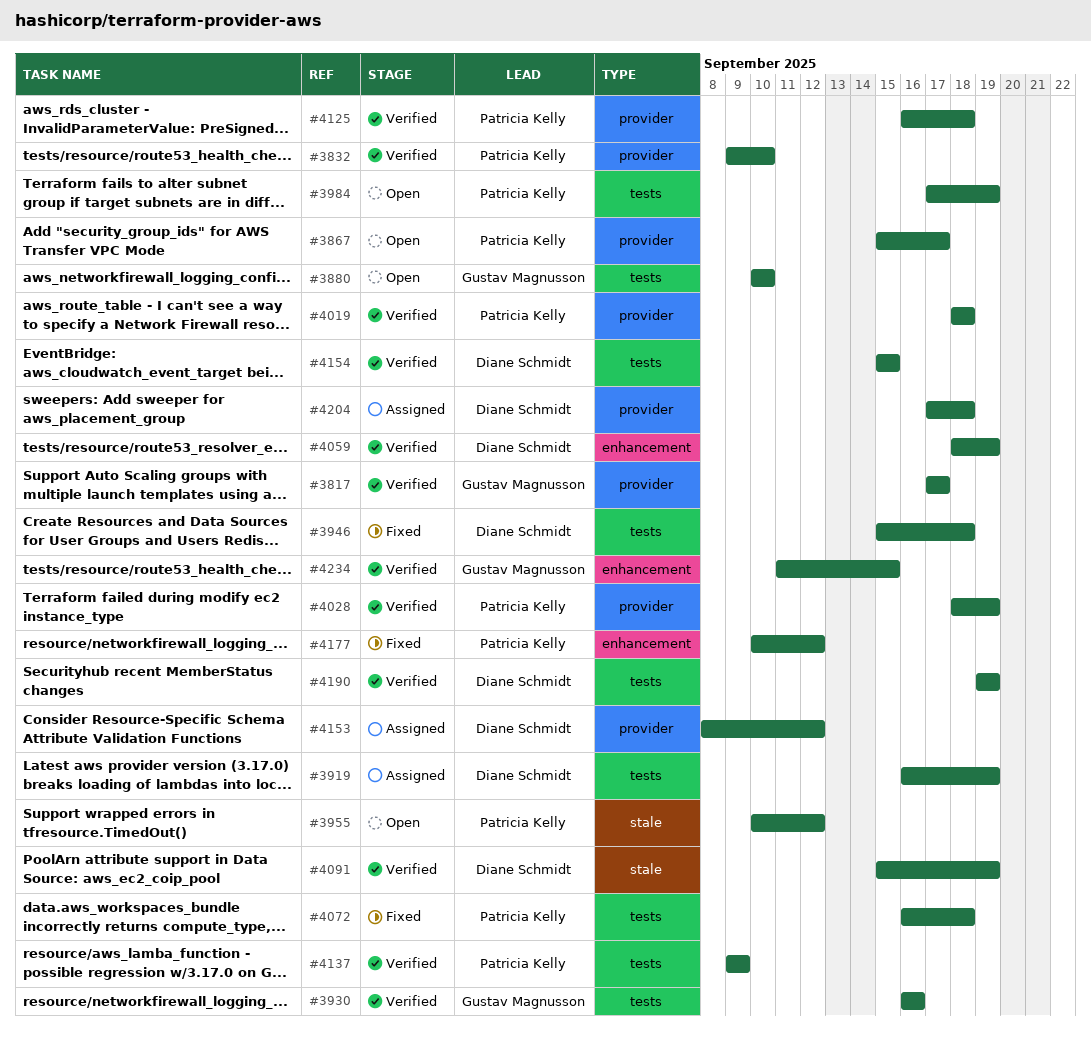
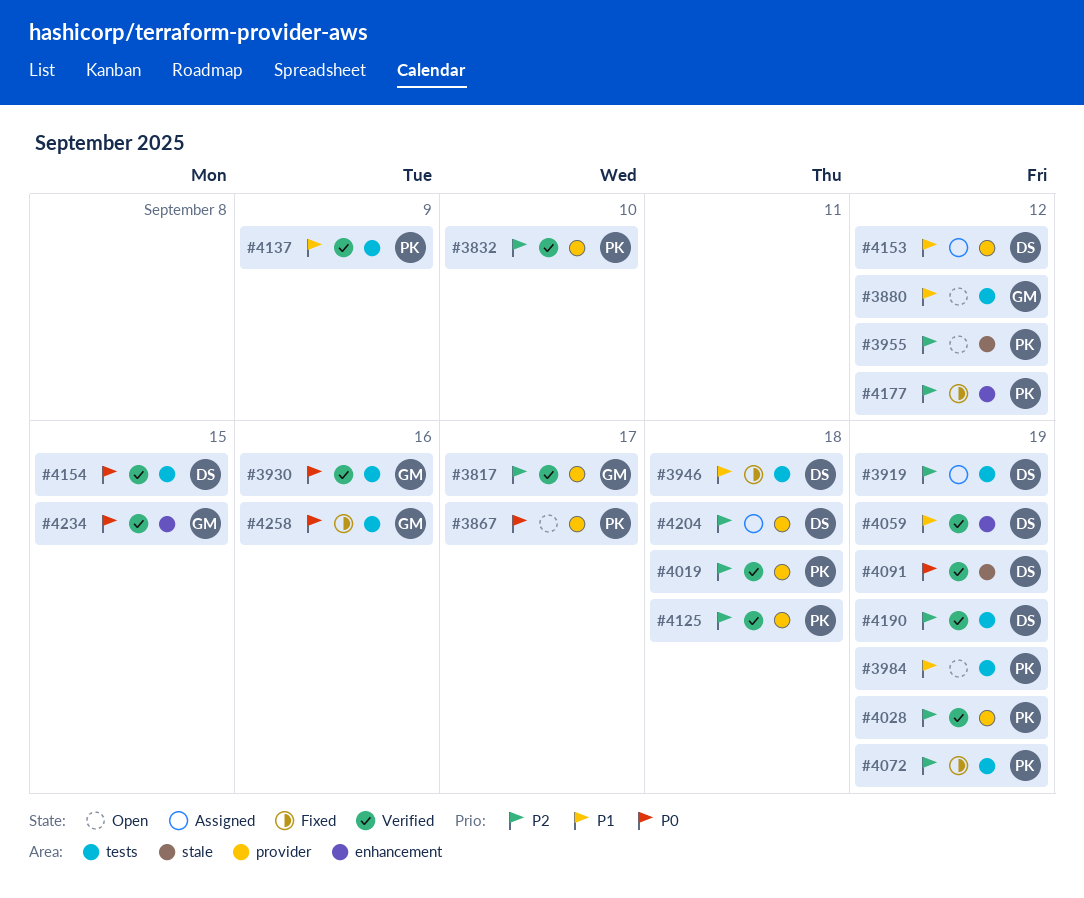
#3880, due: Sep 10 -> Sep 12
#4072, due: Sep 18 -> Sep 19
#4258: none -> present

